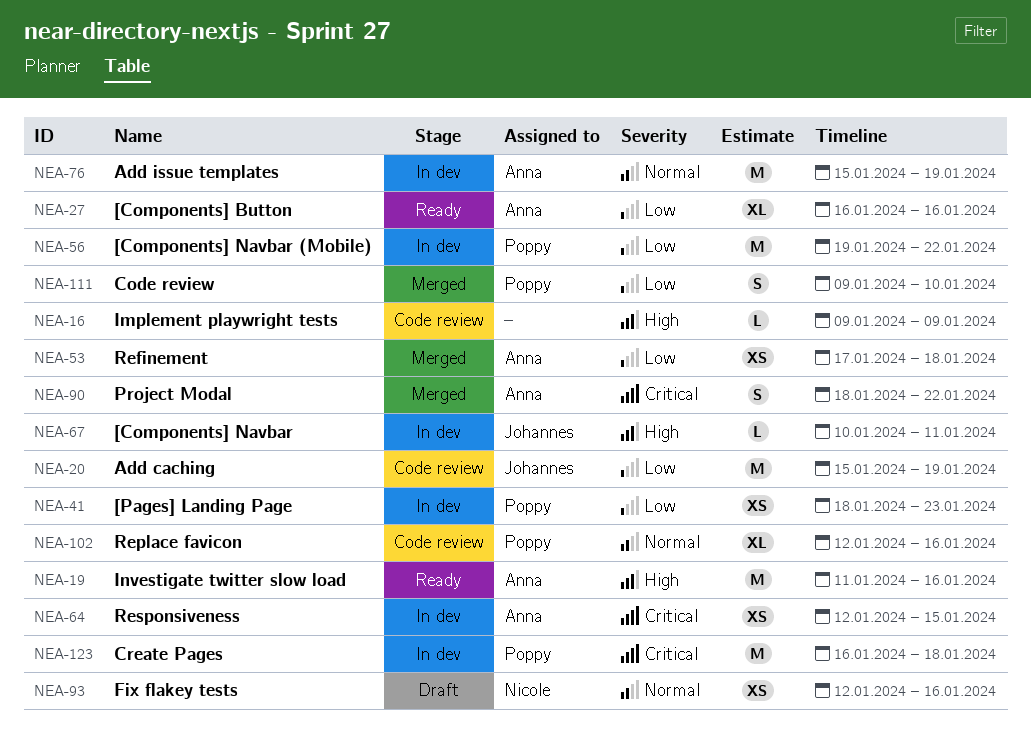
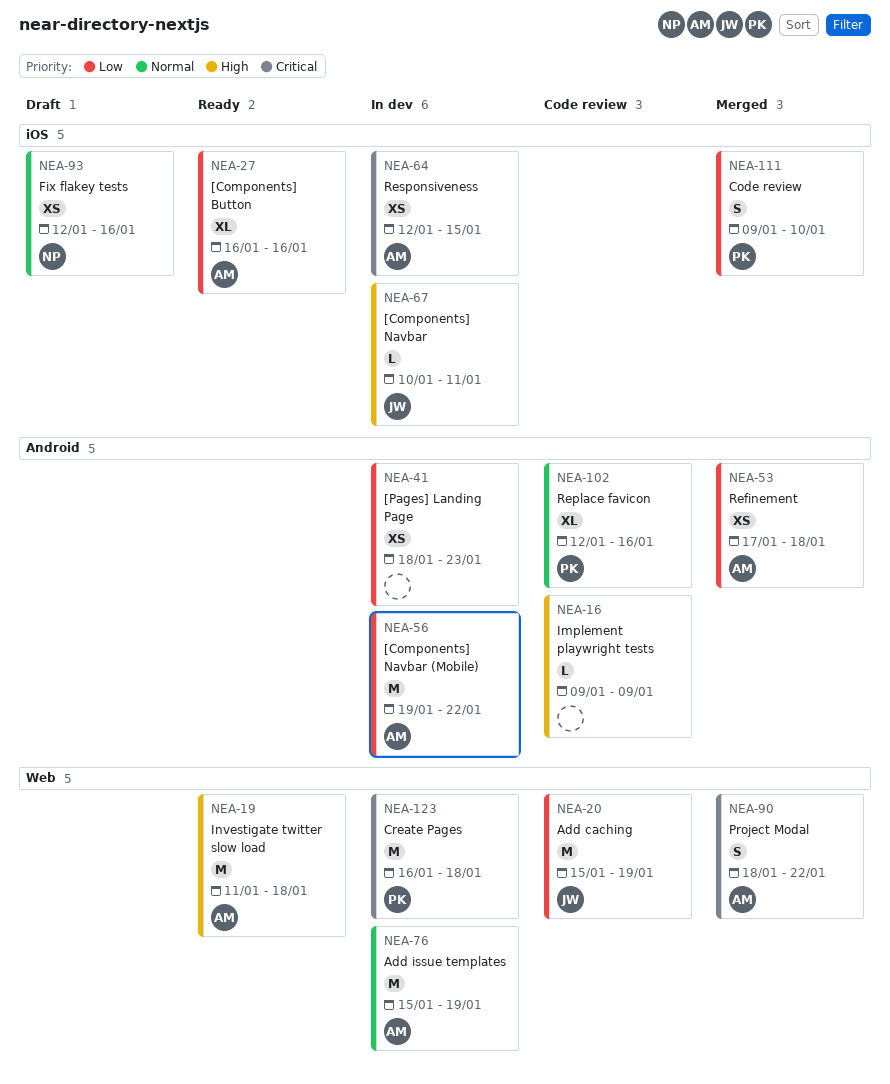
NEA-19, due: Jan 16 -> Jan 18
NEA-41, owner: Poppy -> none
NEA-56, owner: Poppy -> Anna

